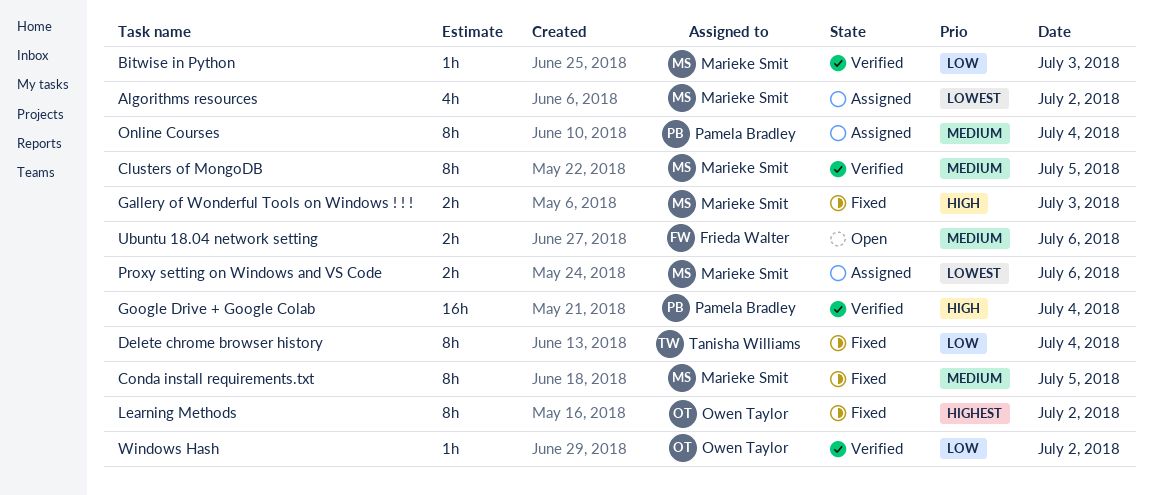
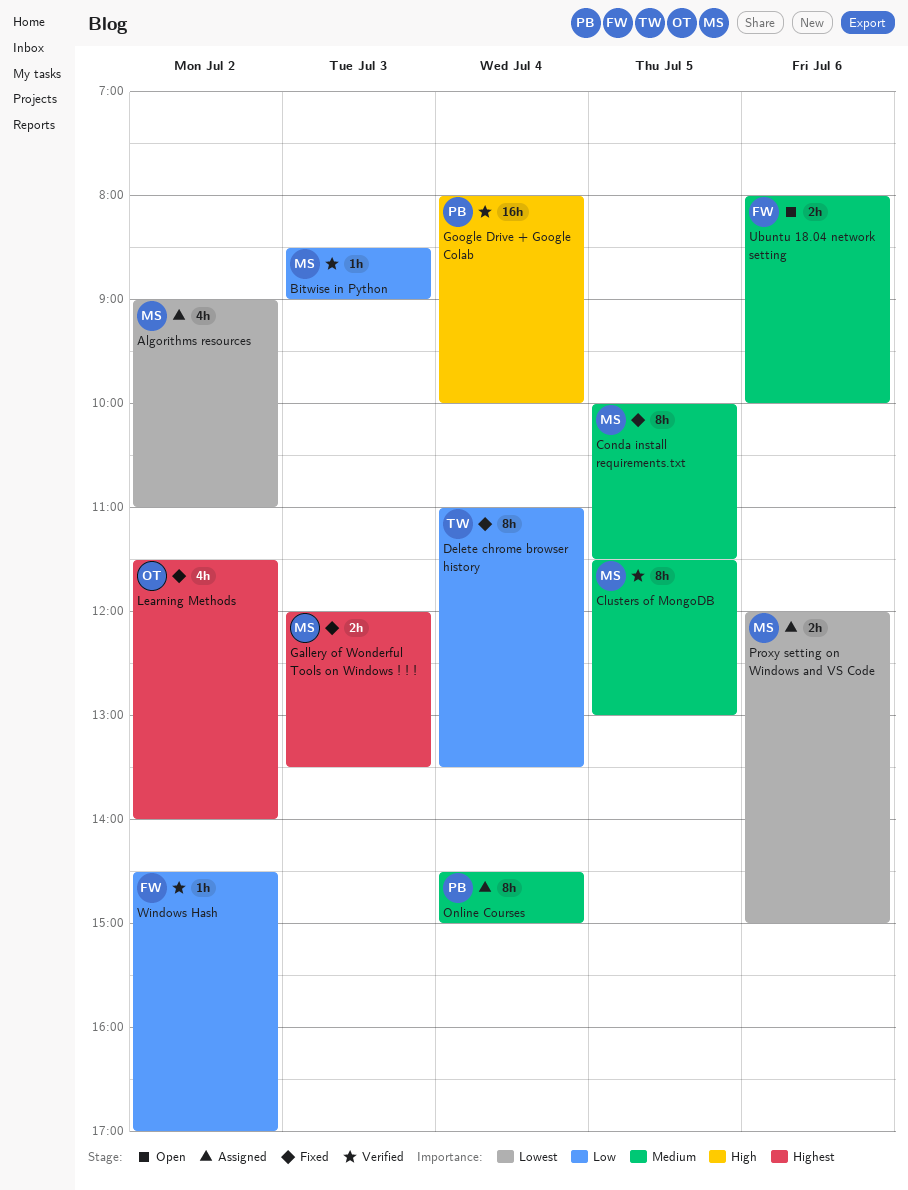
Gallery of Wonderful Tools on Windows ! ! !, priority: High -> Highest
Learning Methods, estimate: 8h -> 4h
Windows Hash, owner: Owen Taylor -> Frieda Walter

